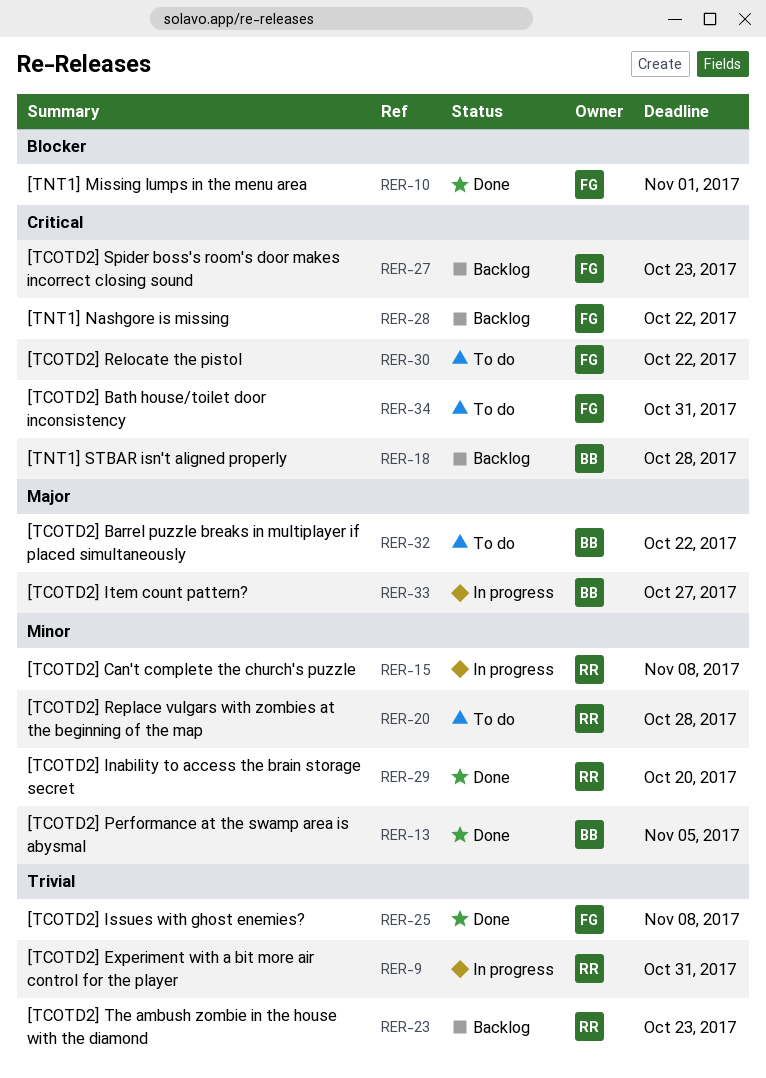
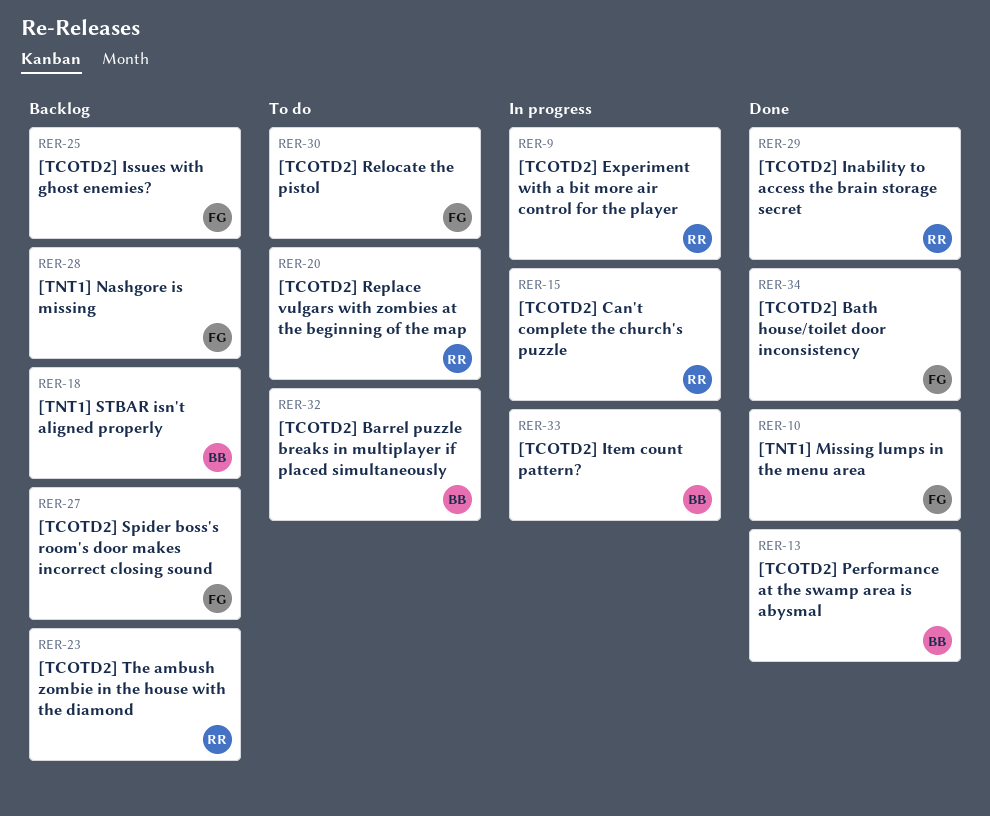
RER-25, status: Done -> Backlog
RER-34, status: To do -> Done

